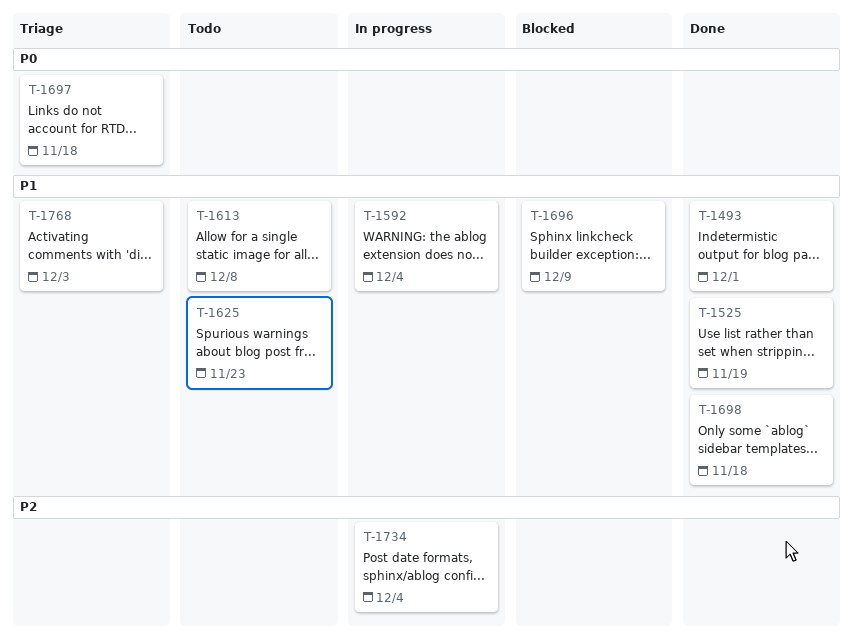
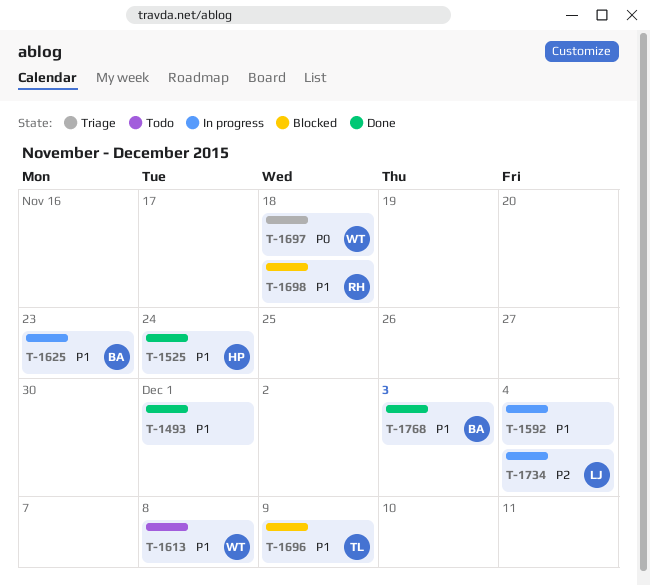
T-1525, due: Nov 19 -> Nov 24
T-1625, status: Todo -> In progress
T-1698, status: Done -> Blocked
T-1768, status: Triage -> Done

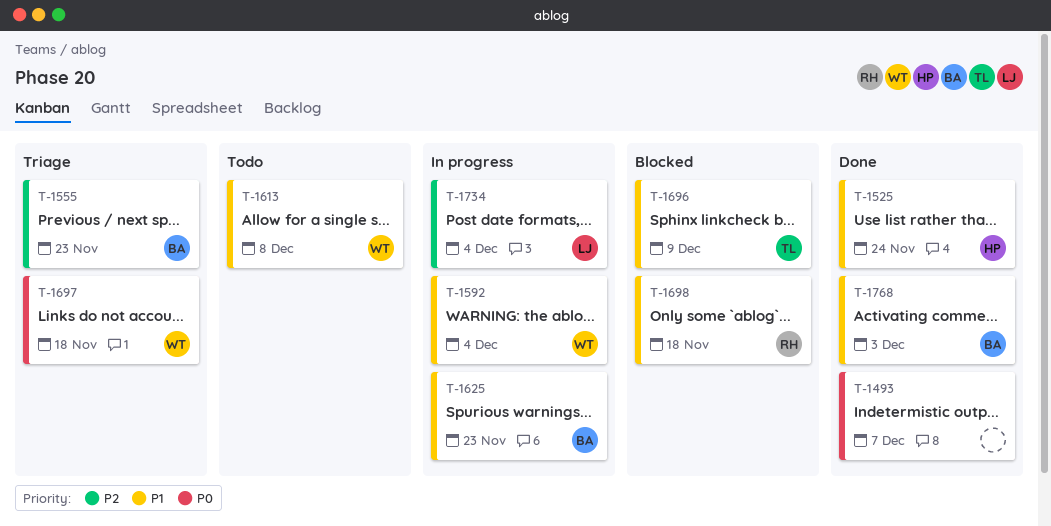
T-1493, priority: P1 -> P0
T-1493, due: Dec 1 -> Dec 7
T-1555: none -> present
T-1592, owner: none -> WT

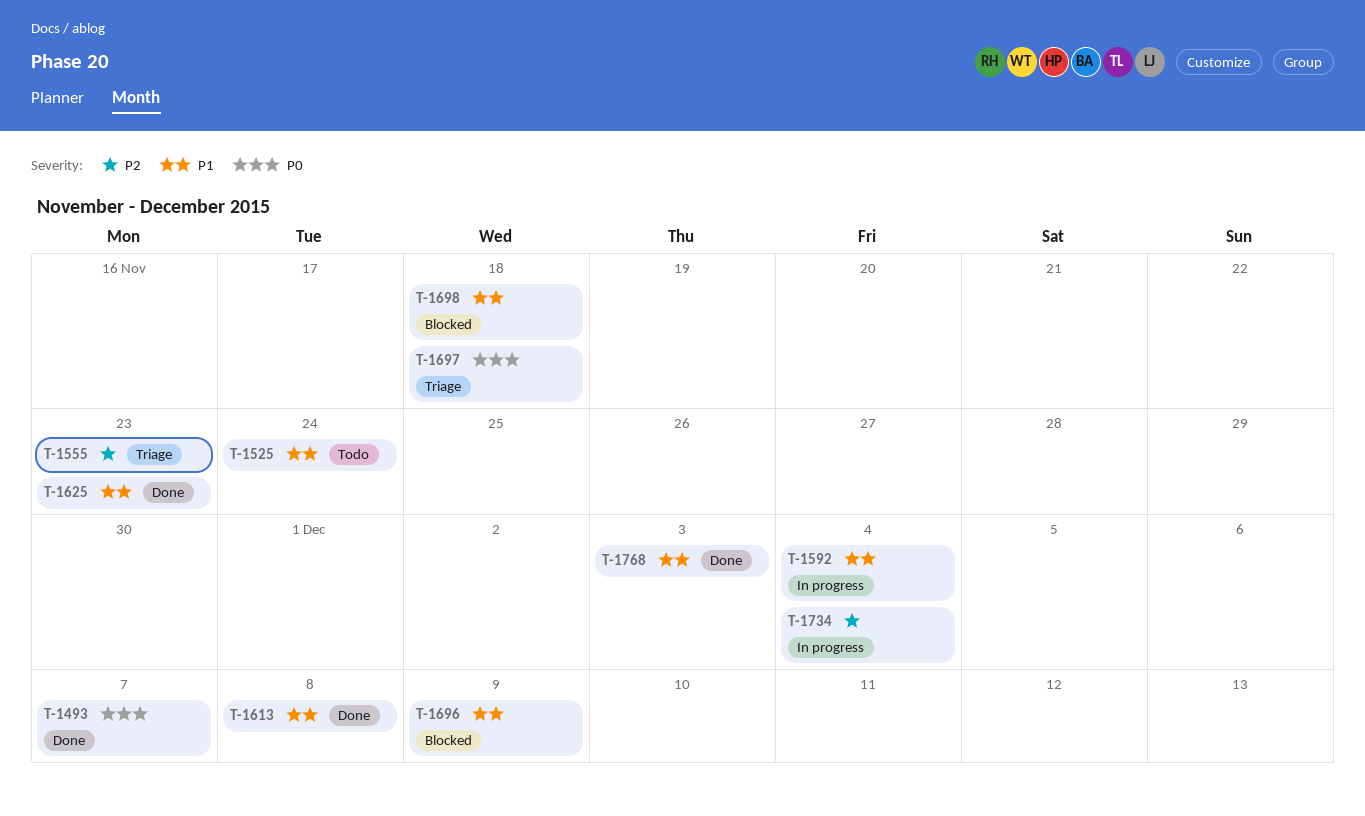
T-1525, status: Done -> Todo
T-1613, status: Todo -> Done
T-1625, status: In progress -> Done

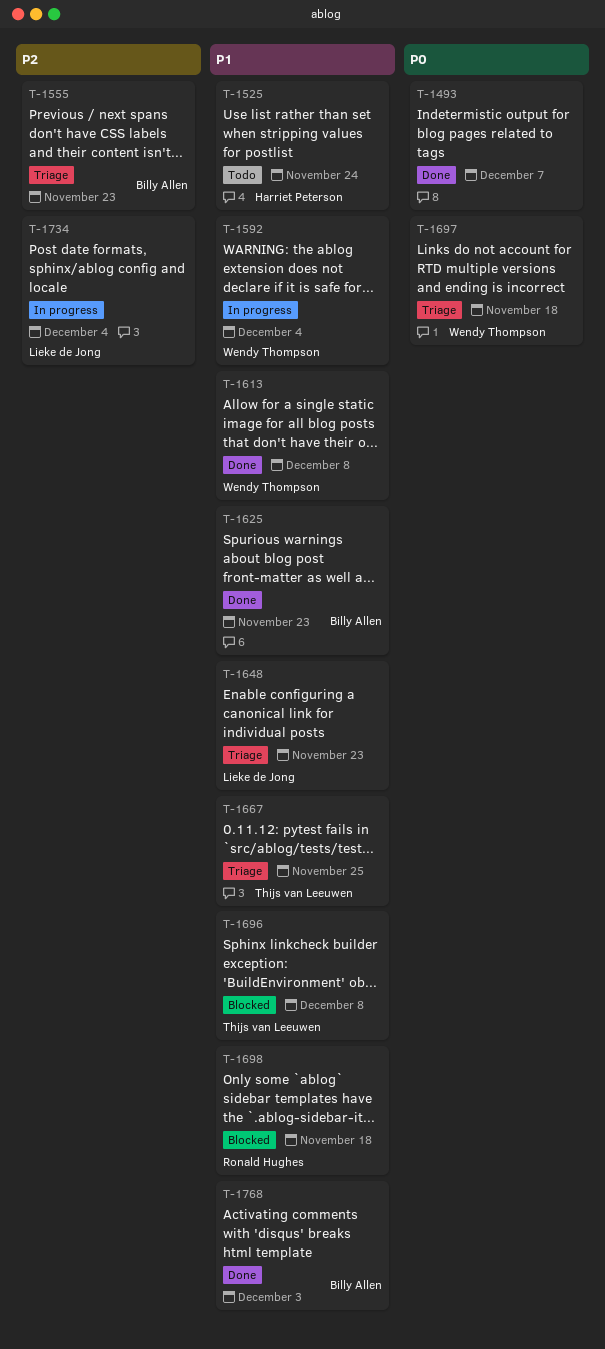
T-1648: none -> present
T-1667: none -> present
T-1696, due: Dec 9 -> Dec 8

